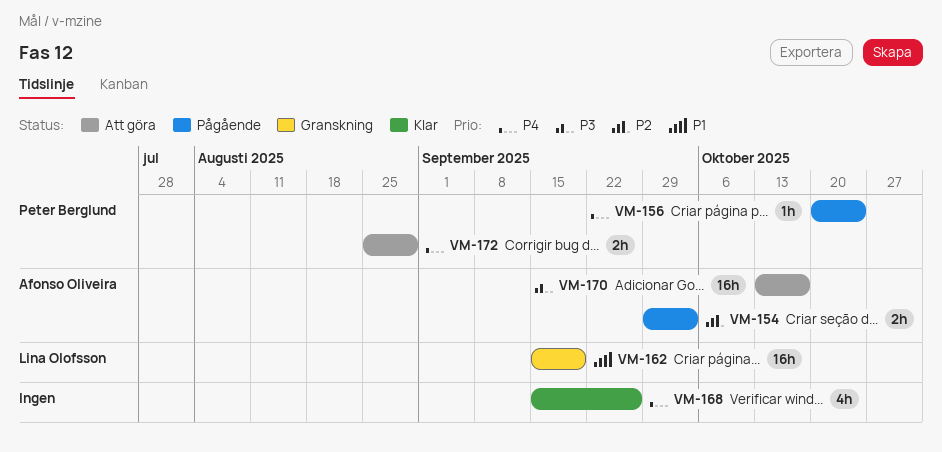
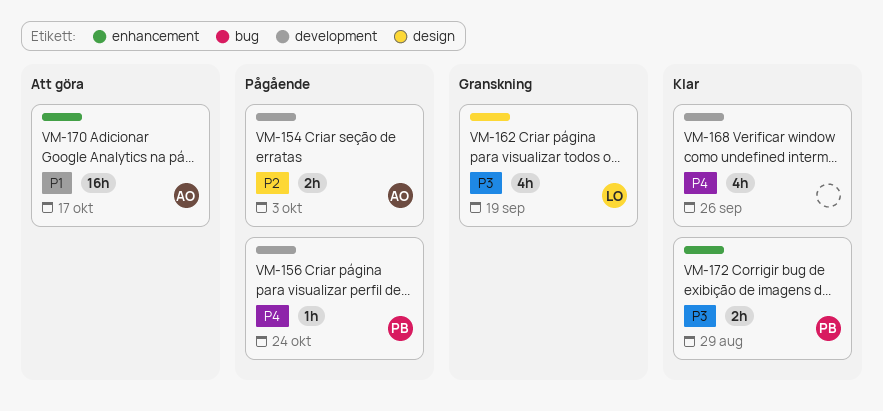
VM-162, priority: P1 -> P3
VM-162, estimate: 16h -> 4h
VM-170, priority: P3 -> P1
VM-172, status: Att göra -> Klar
VM-172, priority: P4 -> P3

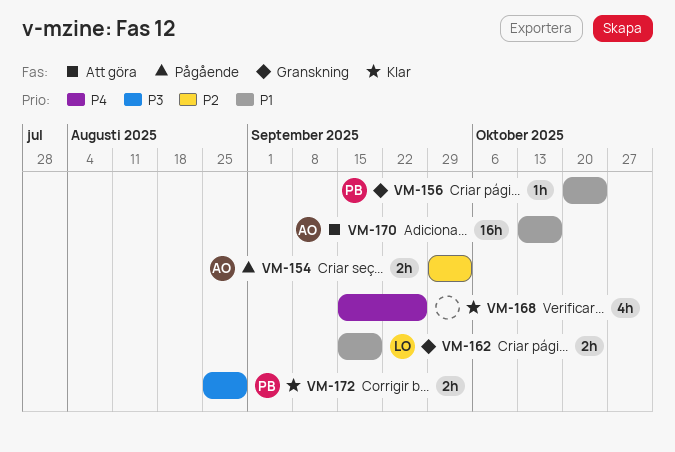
VM-156, status: Pågående -> Granskning
VM-156, priority: P4 -> P1
VM-162, priority: P3 -> P1
VM-162, estimate: 4h -> 2h

